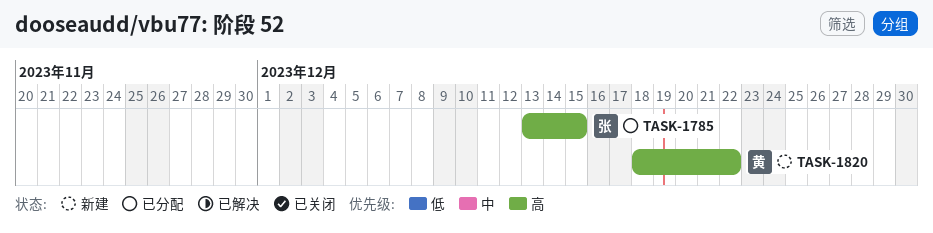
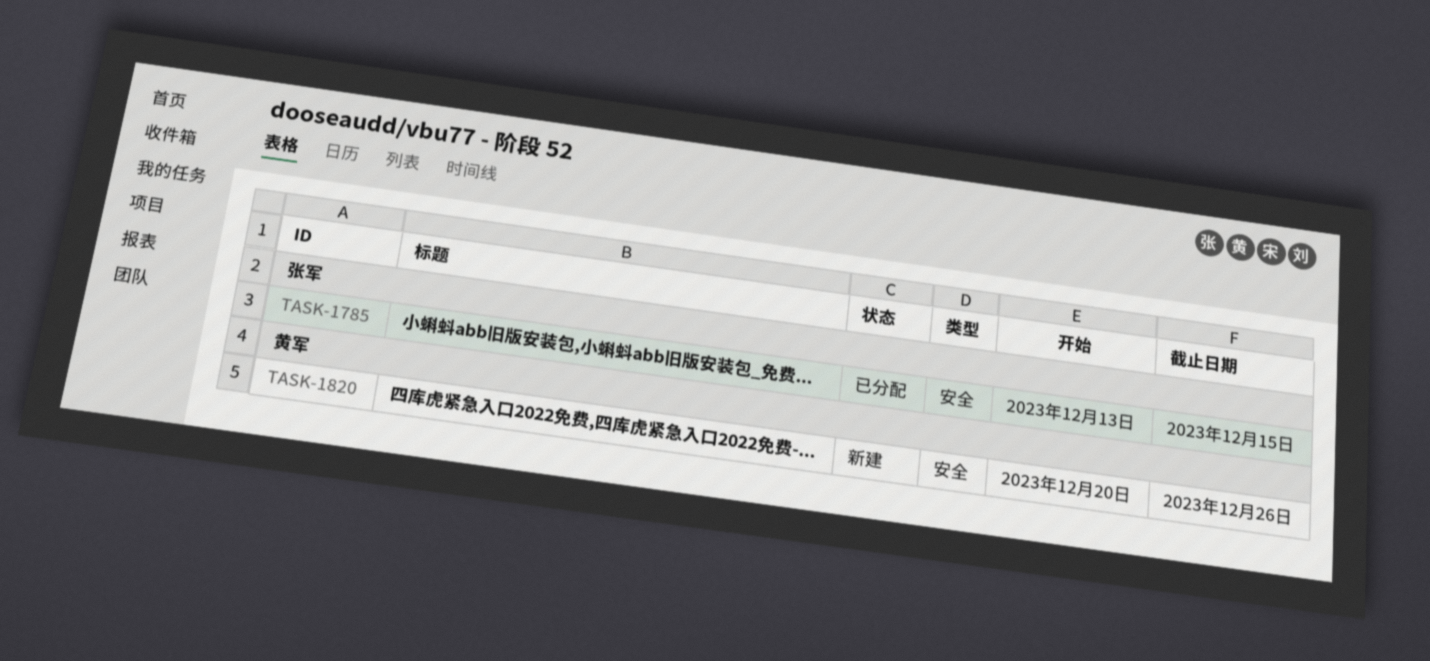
TASK-1820, start: Dec 18 -> Dec 20
TASK-1820, due: Dec 22 -> Dec 26

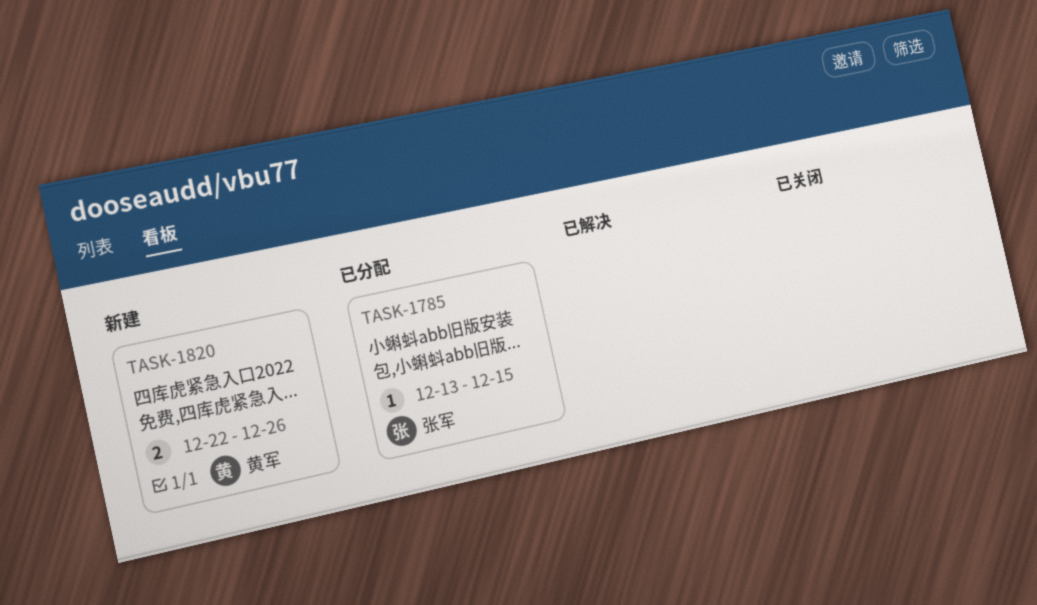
TASK-1820, start: Dec 20 -> Dec 22

